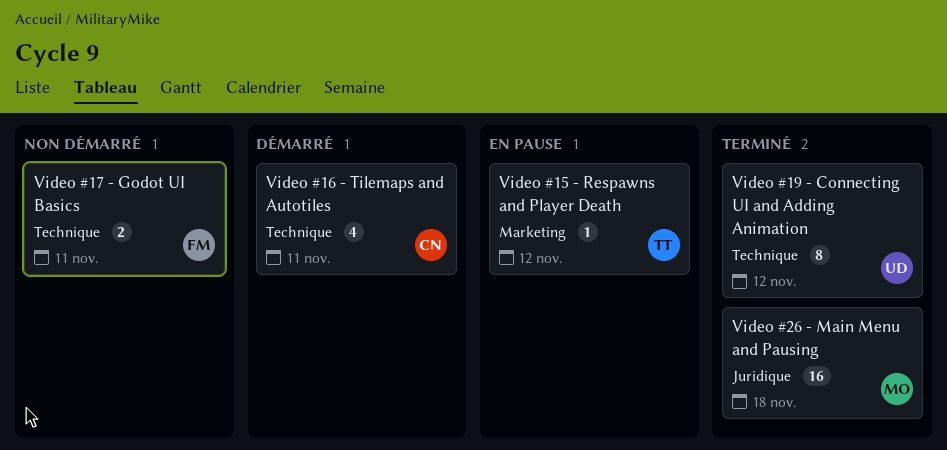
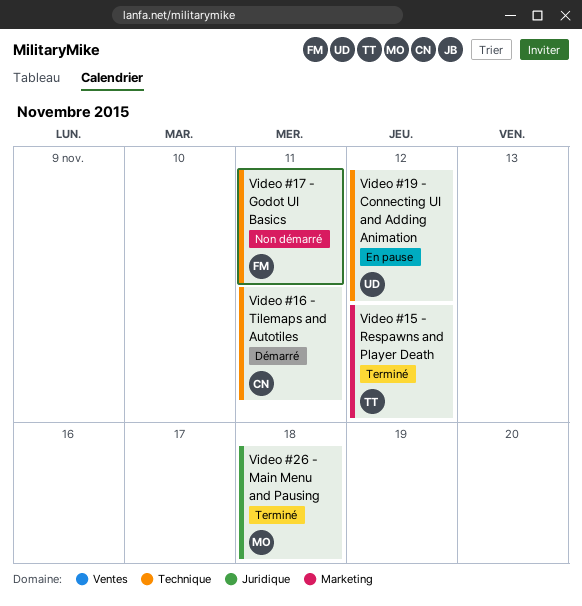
Video #15 - Respawns and Player Death, status: En pause -> Terminé
Video #19 - Connecting UI and Adding Animation, status: Terminé -> En pause

